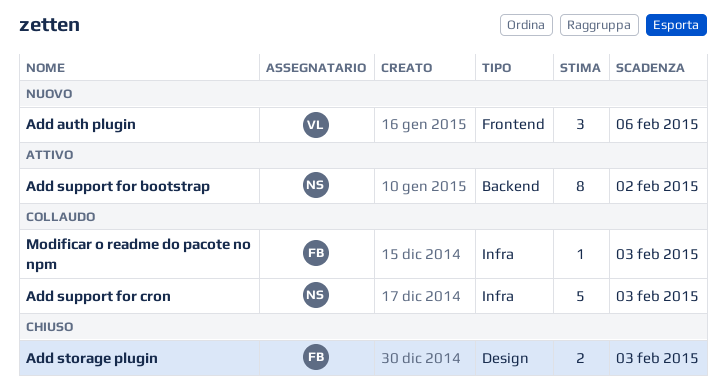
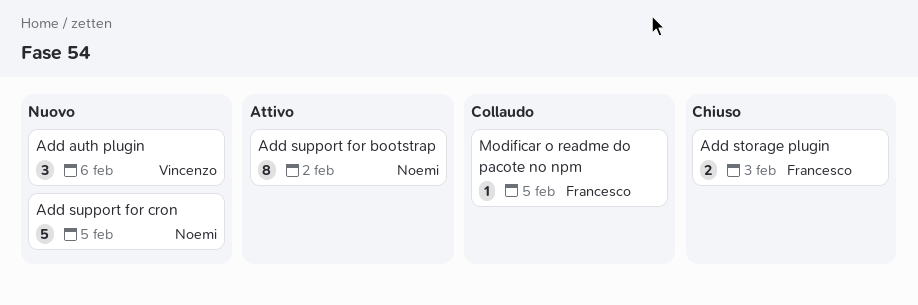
Add support for cron, status: Collaudo -> Nuovo
Add support for cron, due: Feb 3 -> Feb 5
Modificar o readme do pacote no npm, due: Feb 3 -> Feb 5

